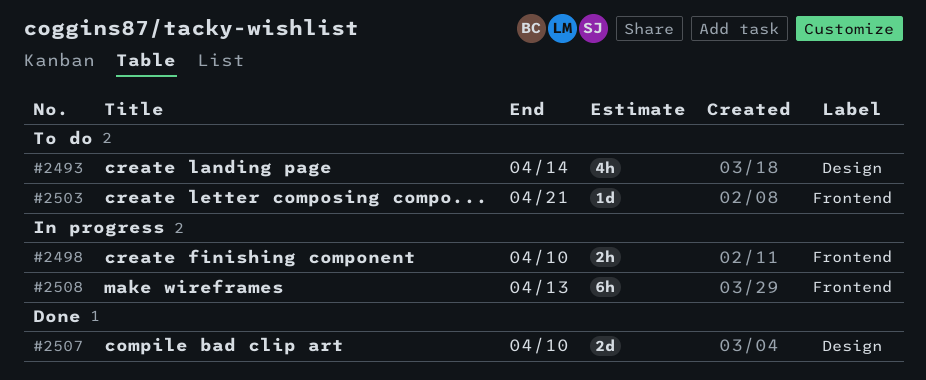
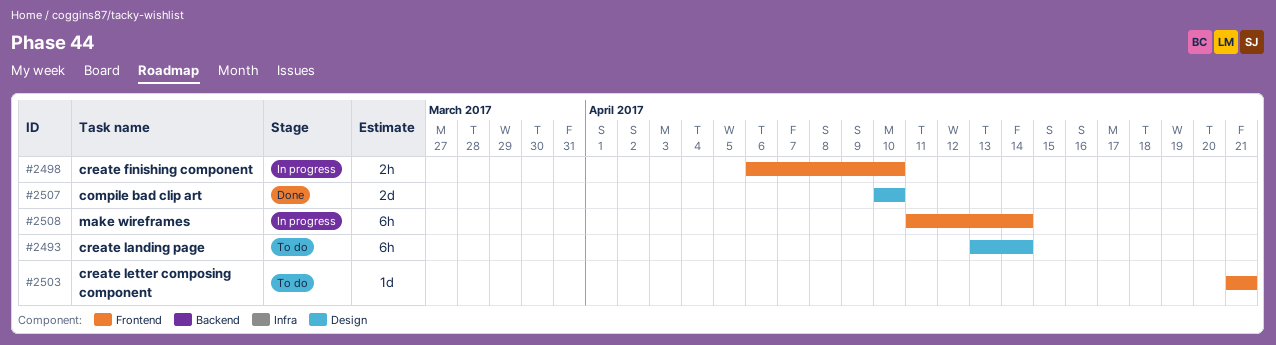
#2493, estimate: 4h -> 6h
#2508, due: Apr 13 -> Apr 14

